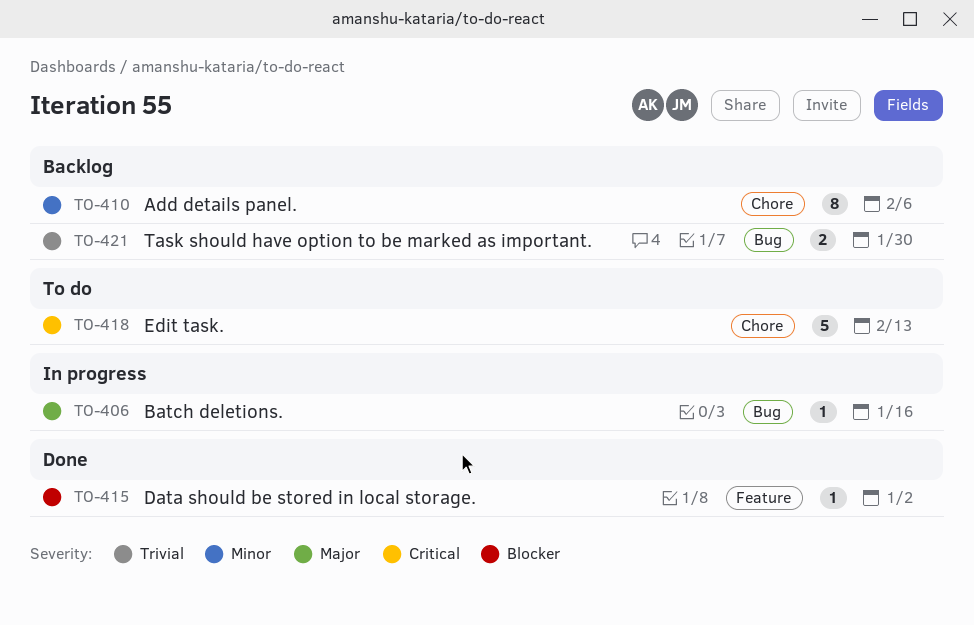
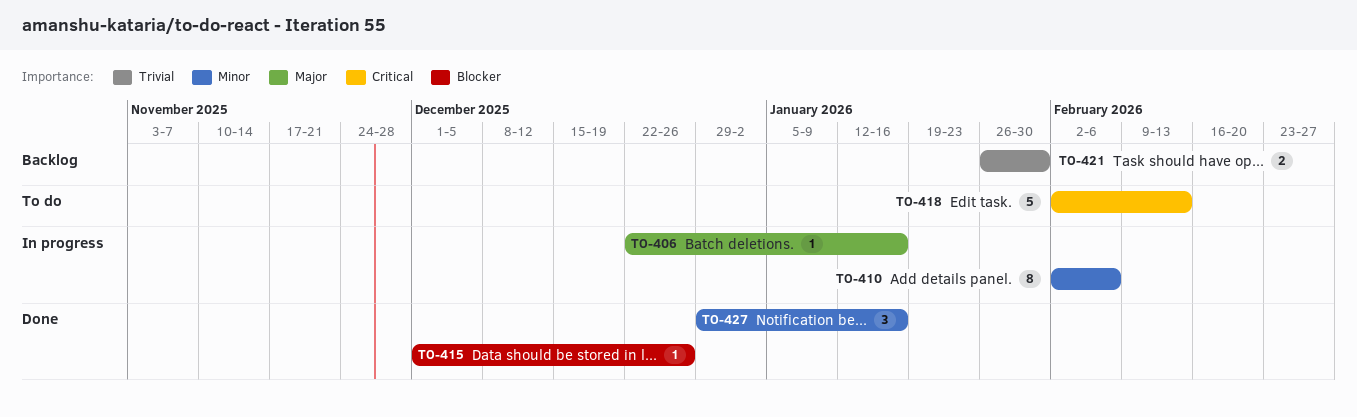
TO-410, status: Backlog -> In progress
TO-415, due: Jan 2 -> Dec 26
TO-427: none -> present

